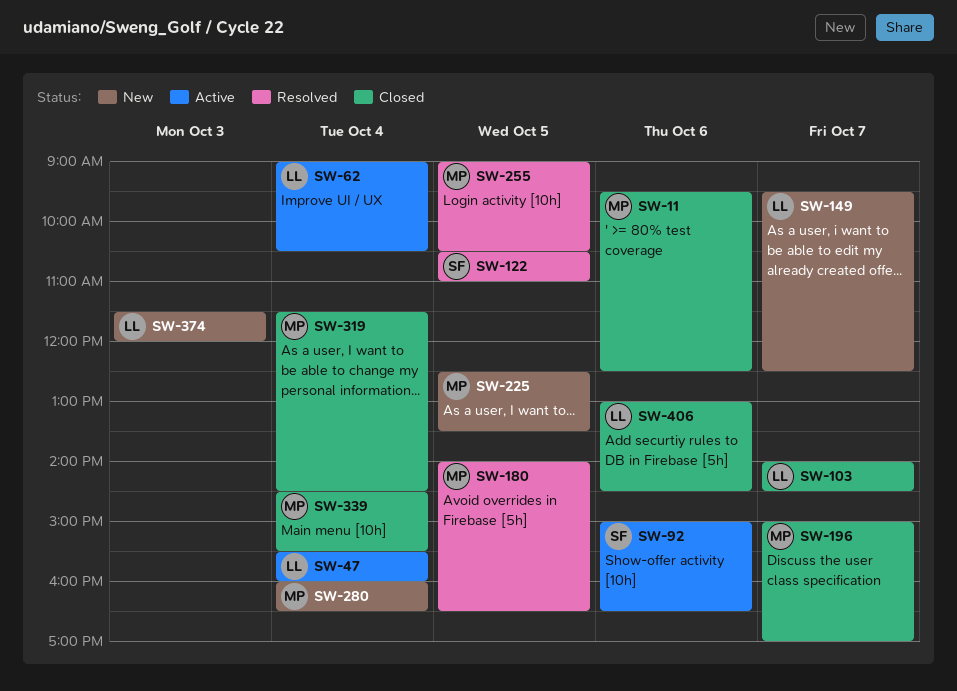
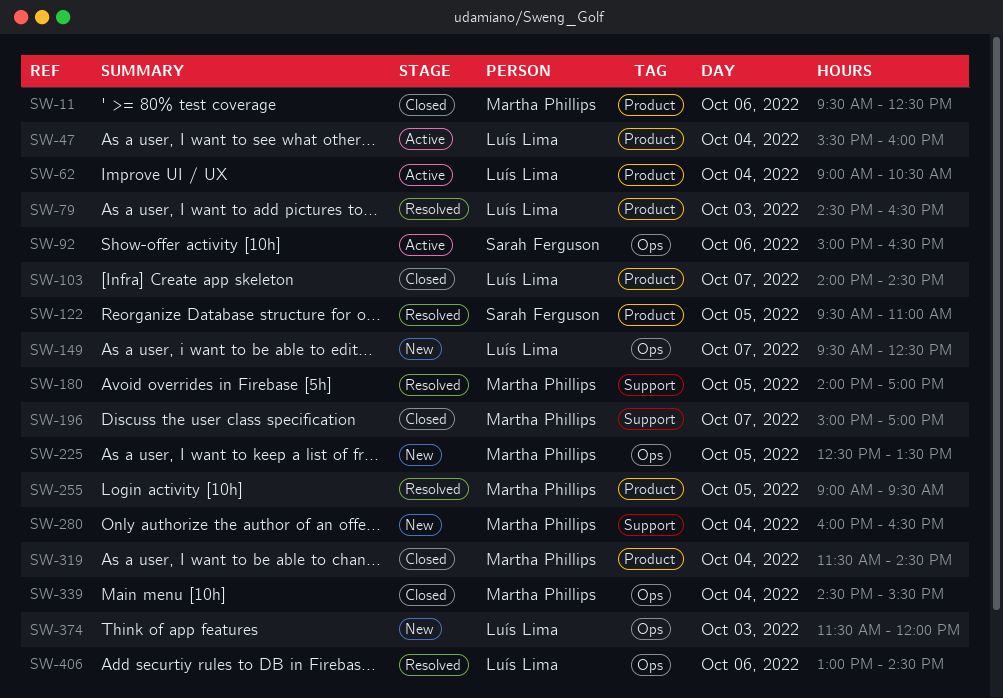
SW-79: none -> present
SW-122, begins: 10:30 -> 09:30
SW-180, ends: 16:30 -> 17:00
SW-255, ends: 10:30 -> 09:30
SW-406, status: Closed -> Resolved

